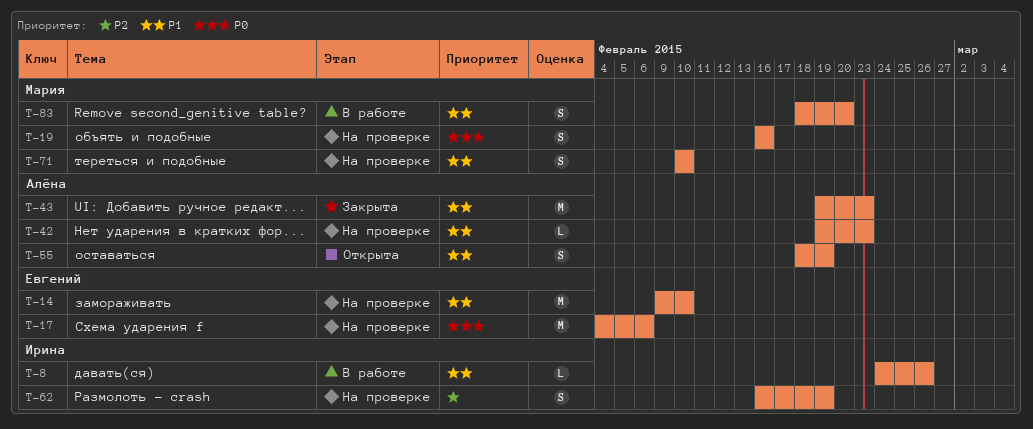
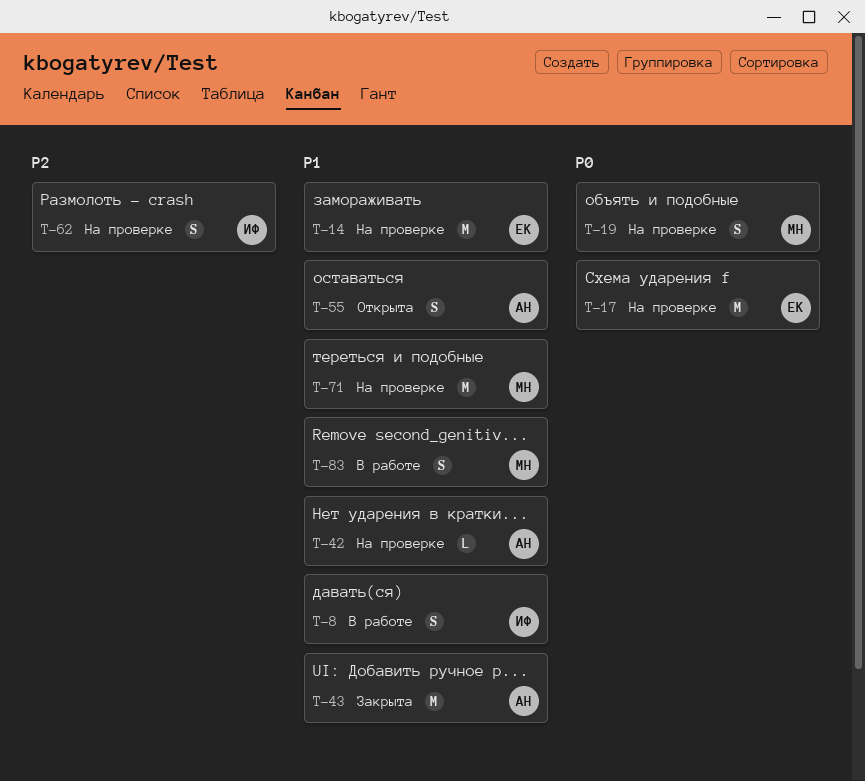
T-8, estimate: L -> S
T-71, estimate: S -> M

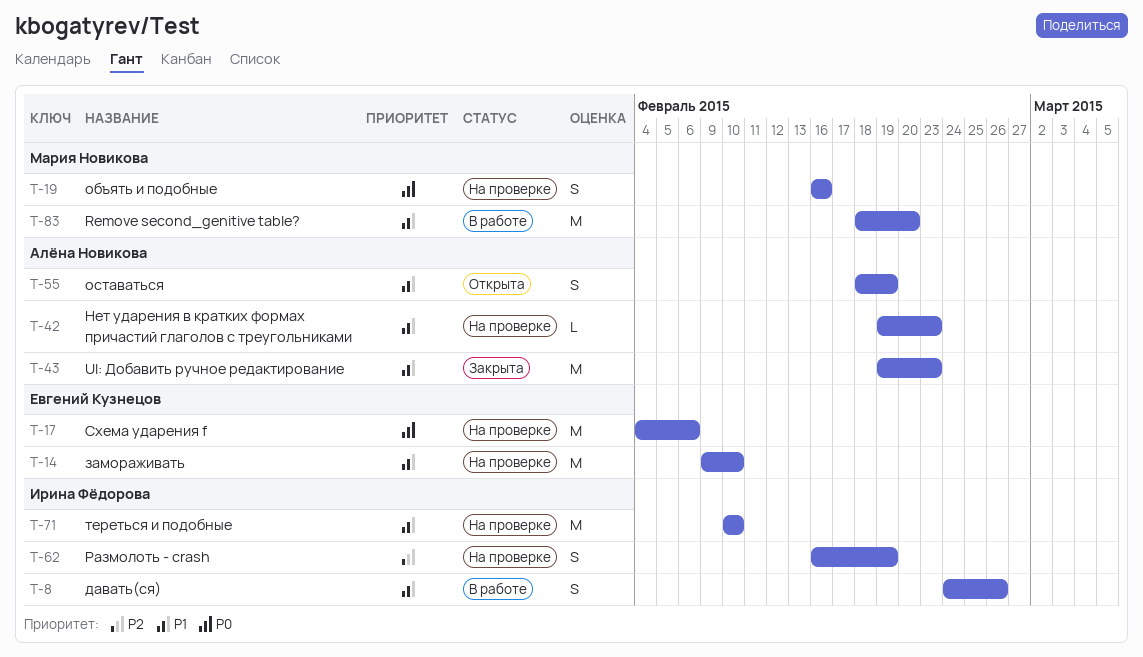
T-71, owner: Мария Новикова -> Ирина Фёдорова
T-83, estimate: S -> M

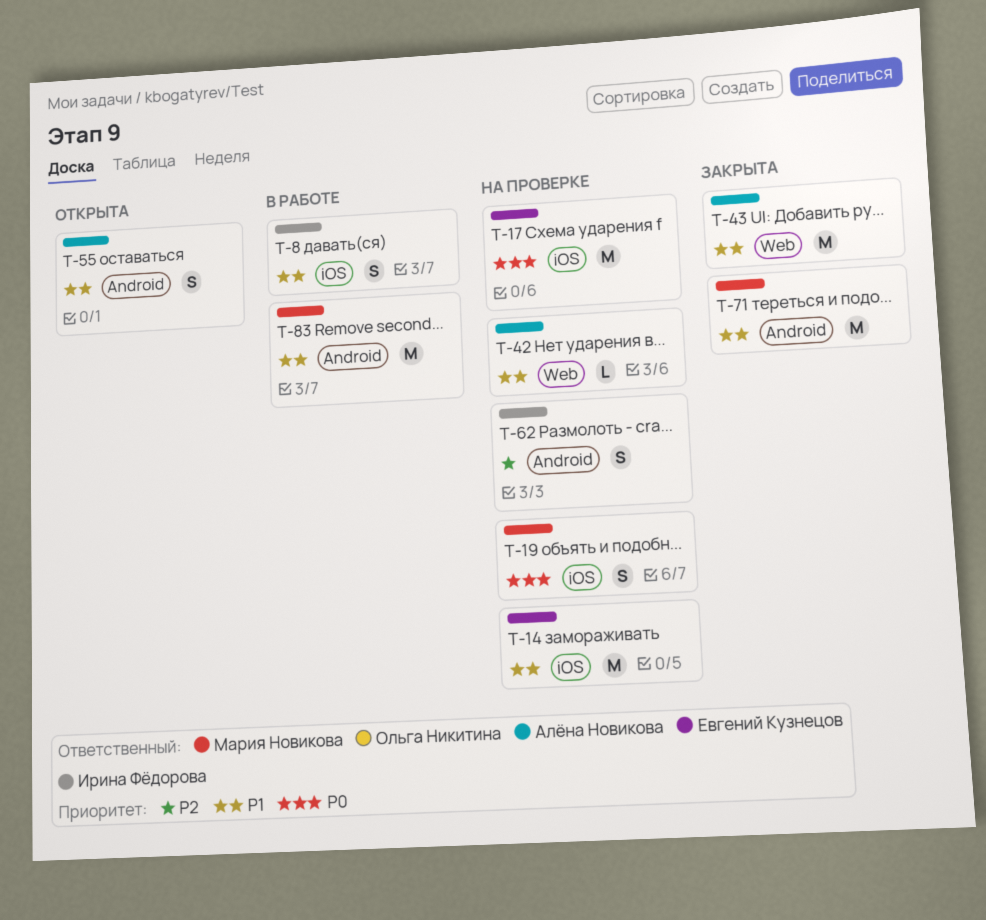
T-71, status: На проверке -> Закрыта
T-71, owner: Ирина Фёдорова -> Мария Новикова

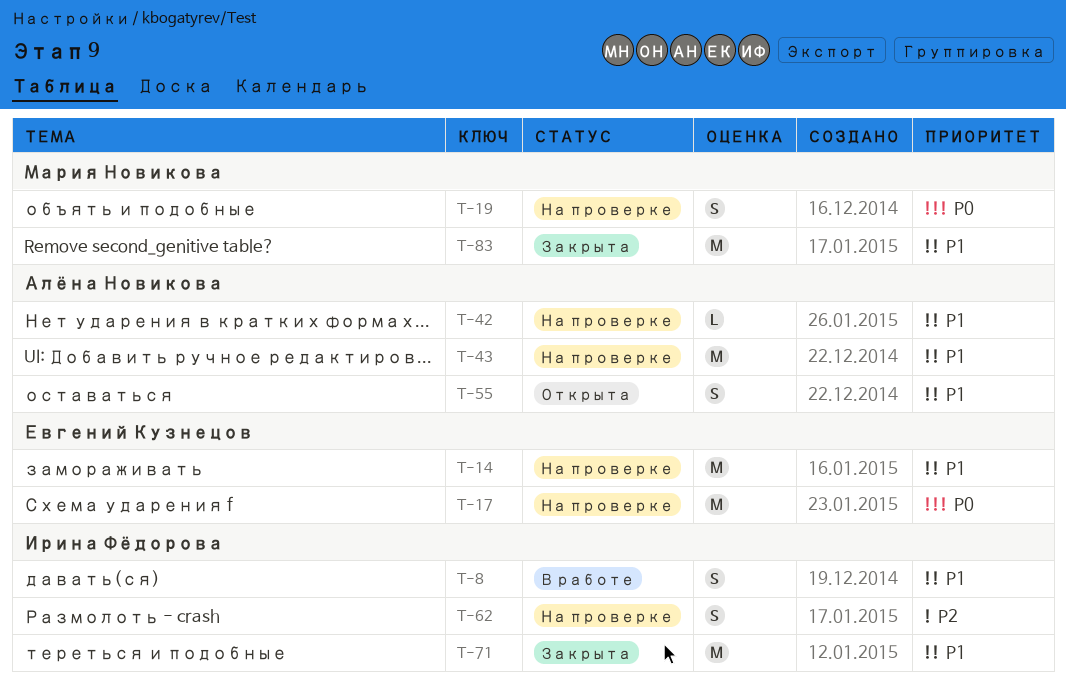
T-43, status: Закрыта -> На проверке
T-71, owner: Мария Новикова -> Ирина Фёдорова
T-83, status: В работе -> Закрыта

